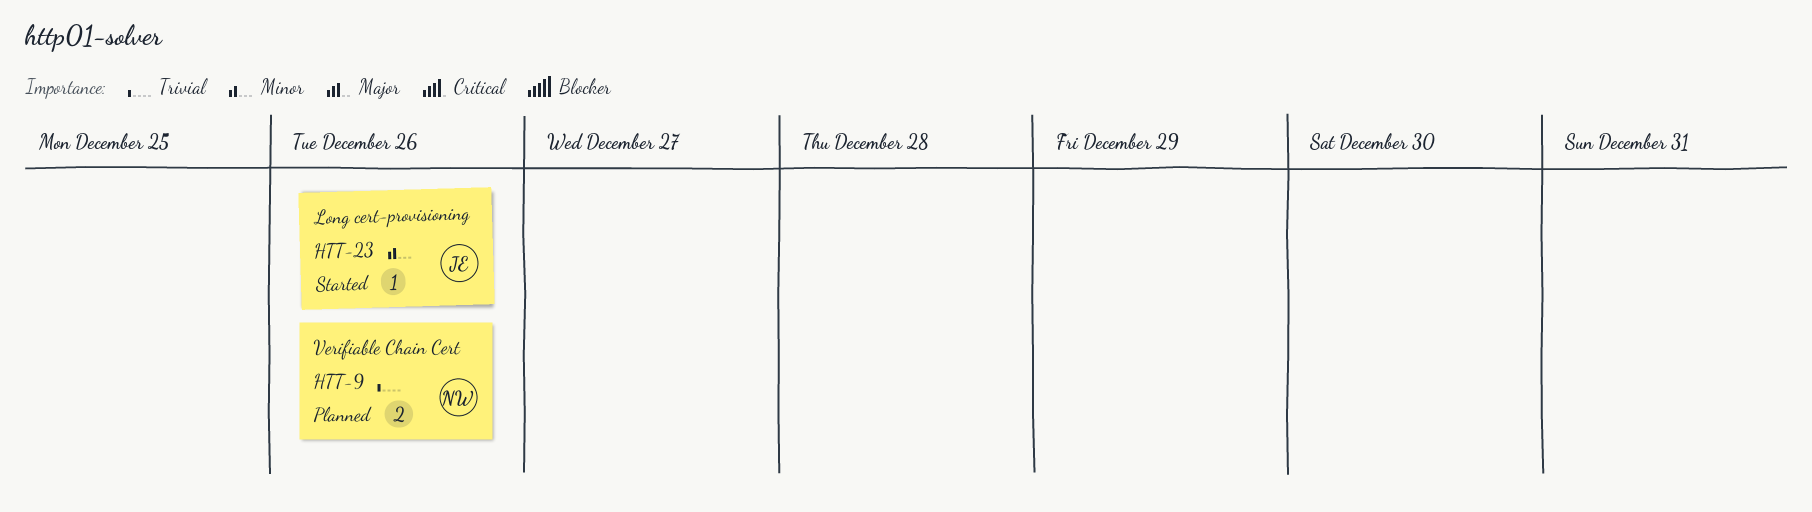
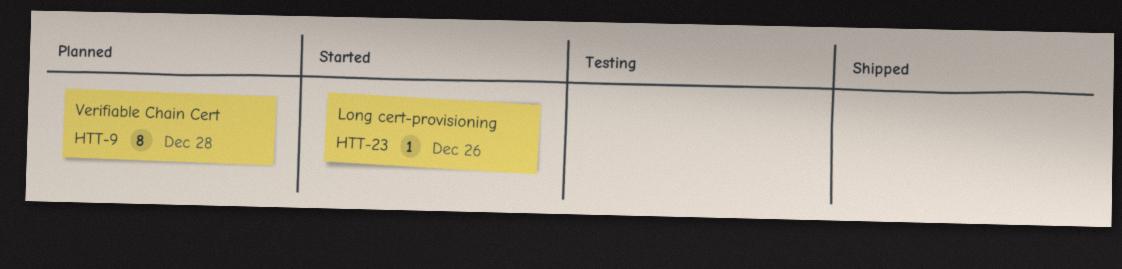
HTT-9, estimate: 2 -> 8
HTT-9, due: Dec 26 -> Dec 28

